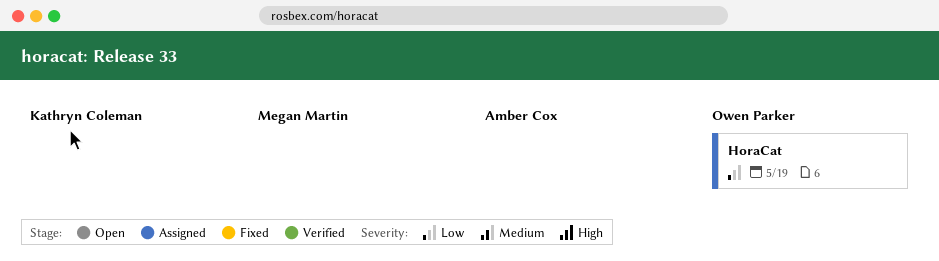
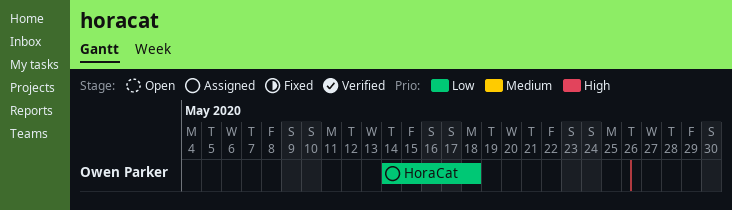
HoraCat, due: May 19 -> May 18

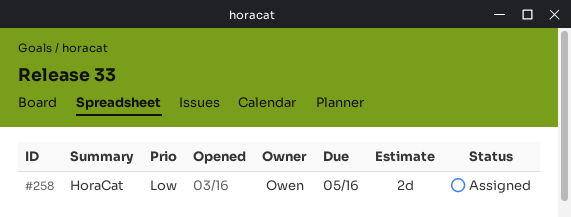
HoraCat, due: May 18 -> May 16

